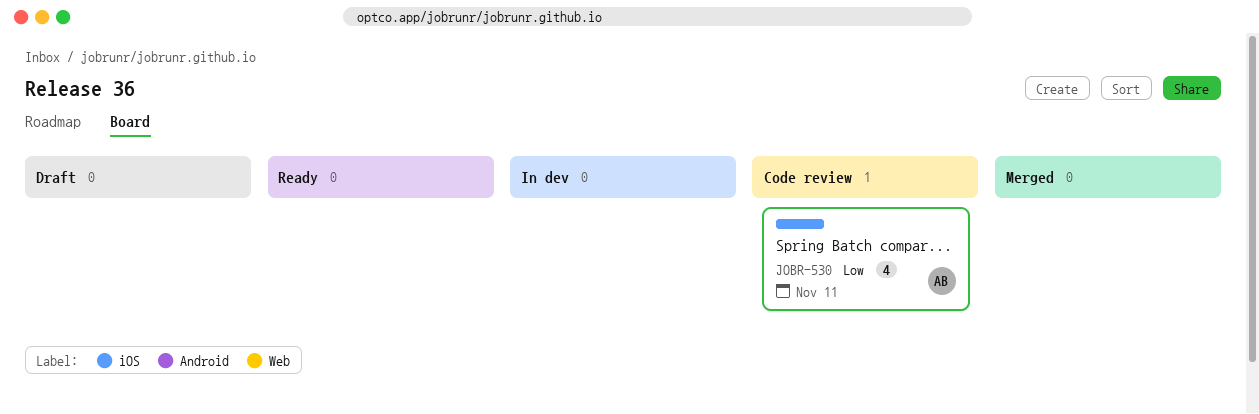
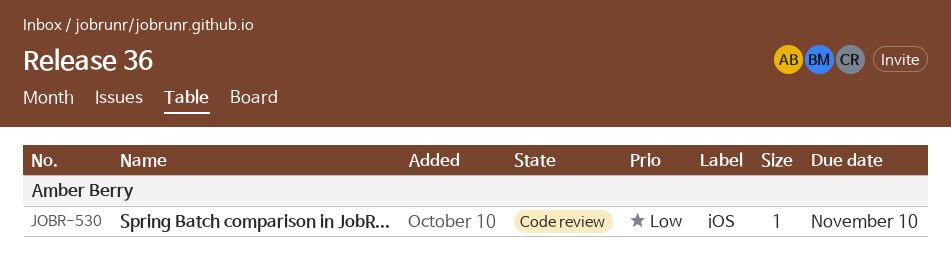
JOBR-530, estimate: 4 -> 1
JOBR-530, due: Nov 11 -> Nov 10

